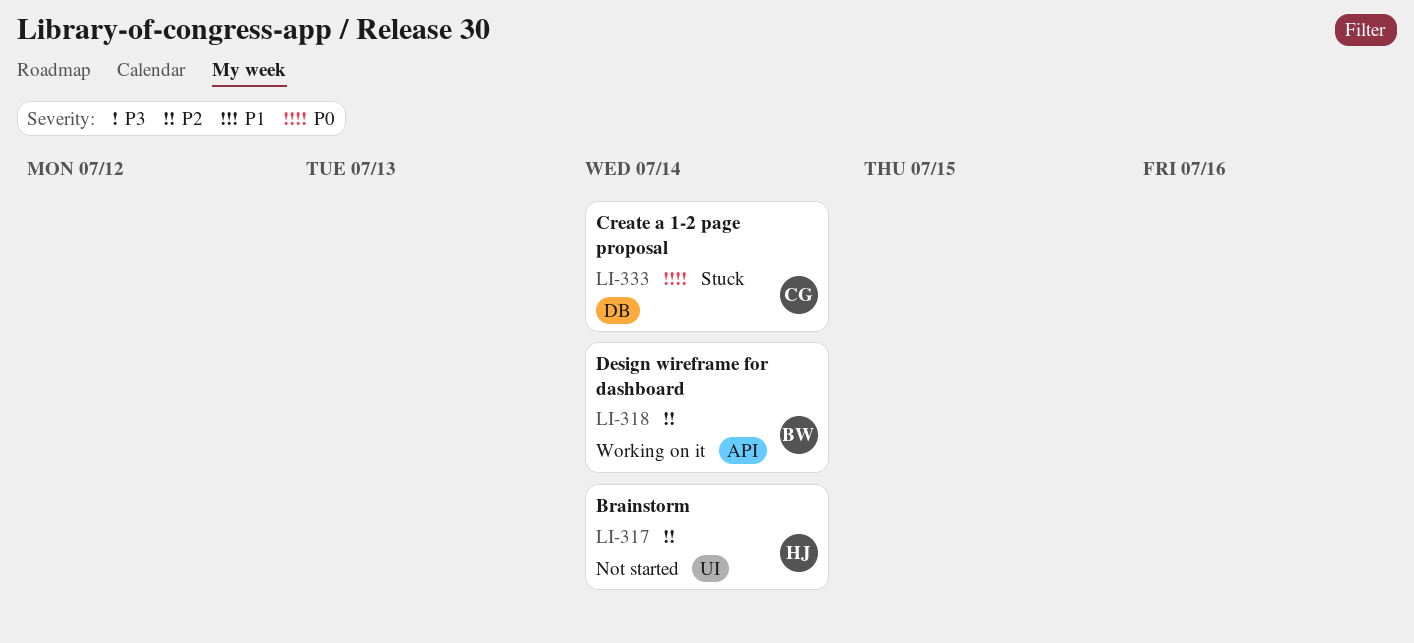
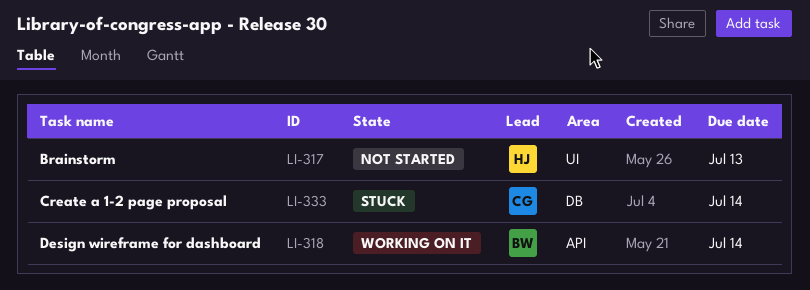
LI-317, due: Jul 14 -> Jul 13

